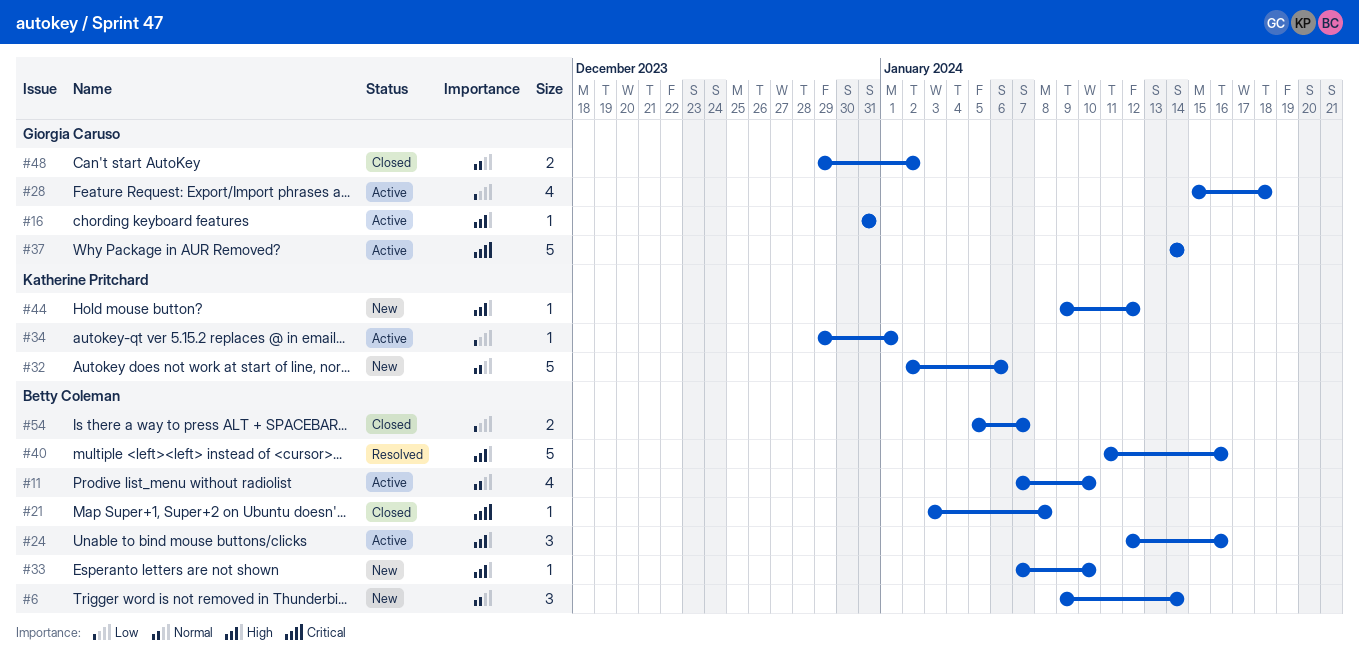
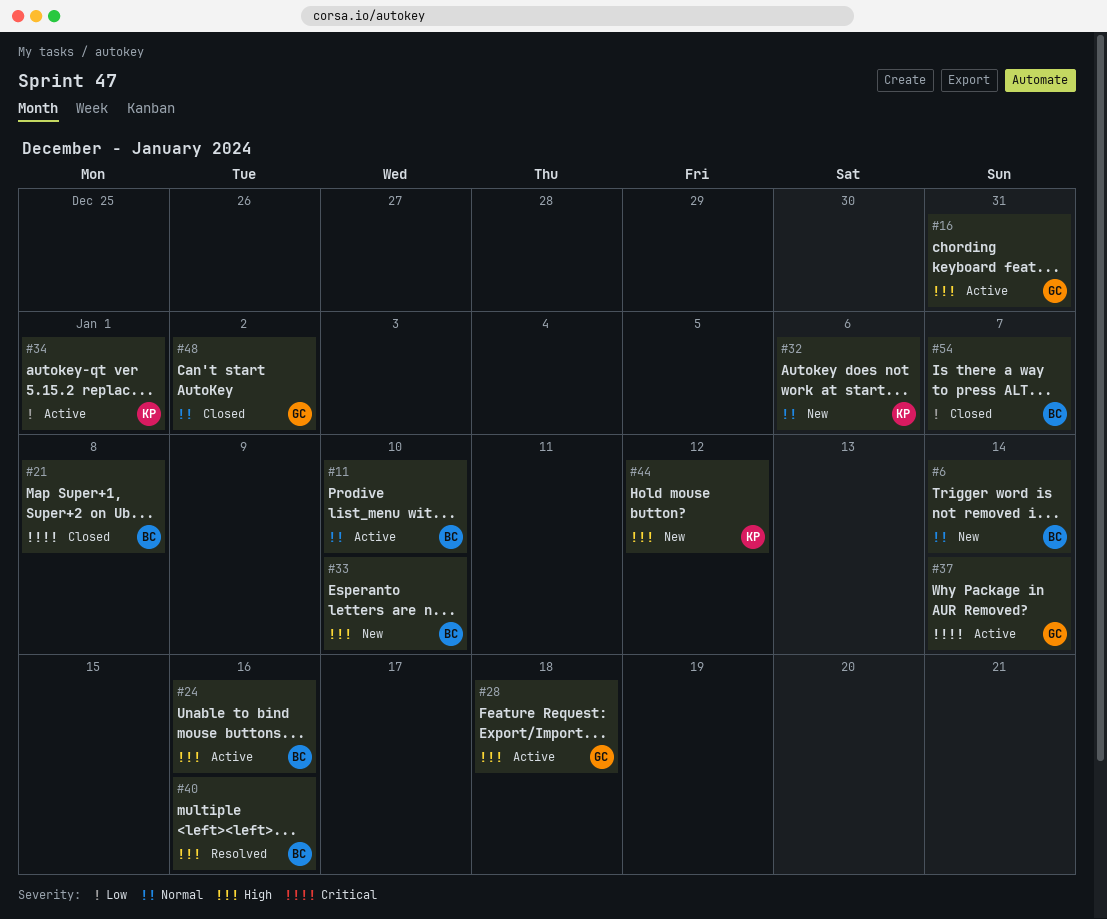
#28, priority: Low -> High

